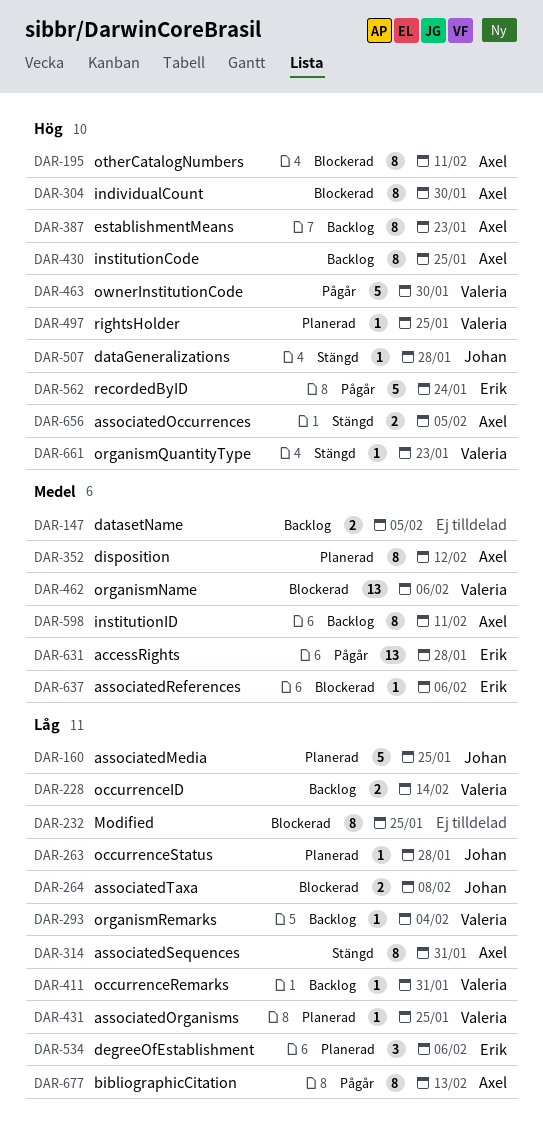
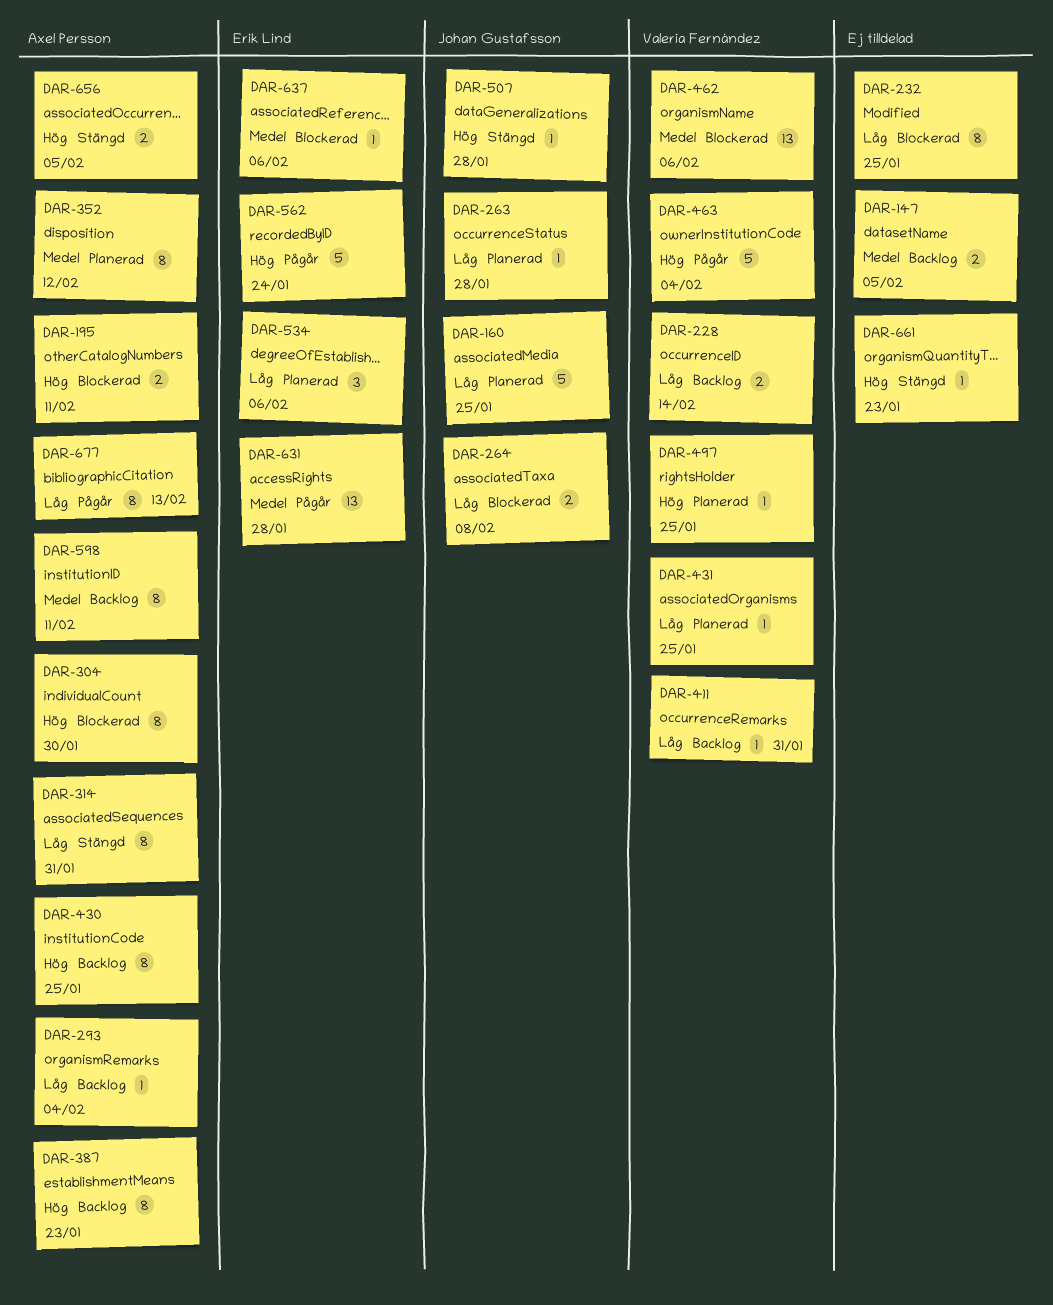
DAR-195, estimate: 8 -> 2
DAR-293, owner: Valeria Fernández -> Axel Persson
DAR-463, due: Jan 30 -> Feb 4
DAR-661, owner: Valeria Fernández -> none

